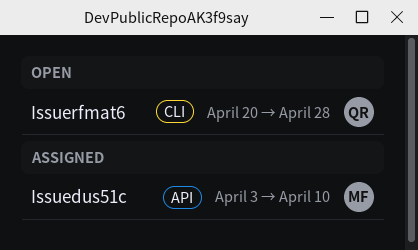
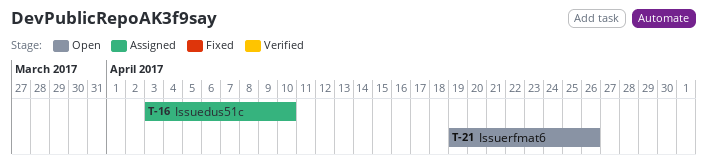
Issuerfmat6, start: Apr 20 -> Apr 19
Issuerfmat6, due: Apr 28 -> Apr 26

